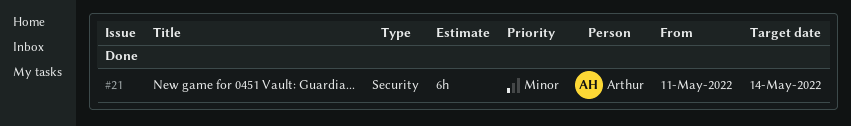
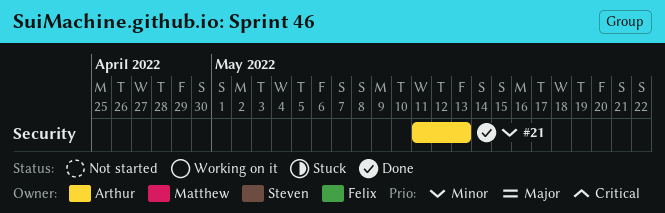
#21, due: May 14 -> May 13

